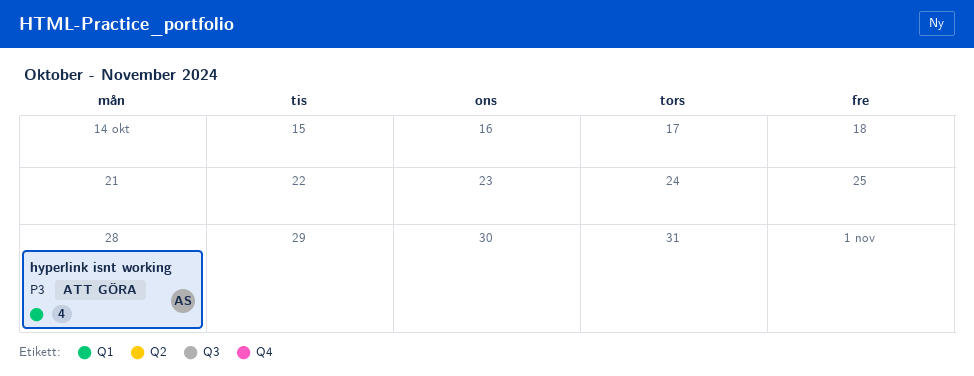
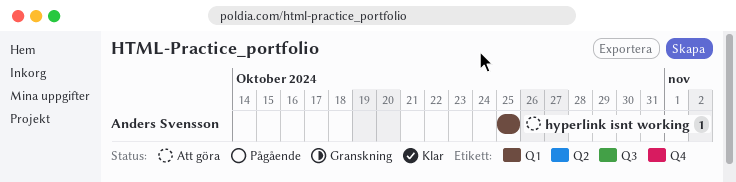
hyperlink isnt working, estimate: 4 -> 1
hyperlink isnt working, due: Oct 28 -> Oct 25

